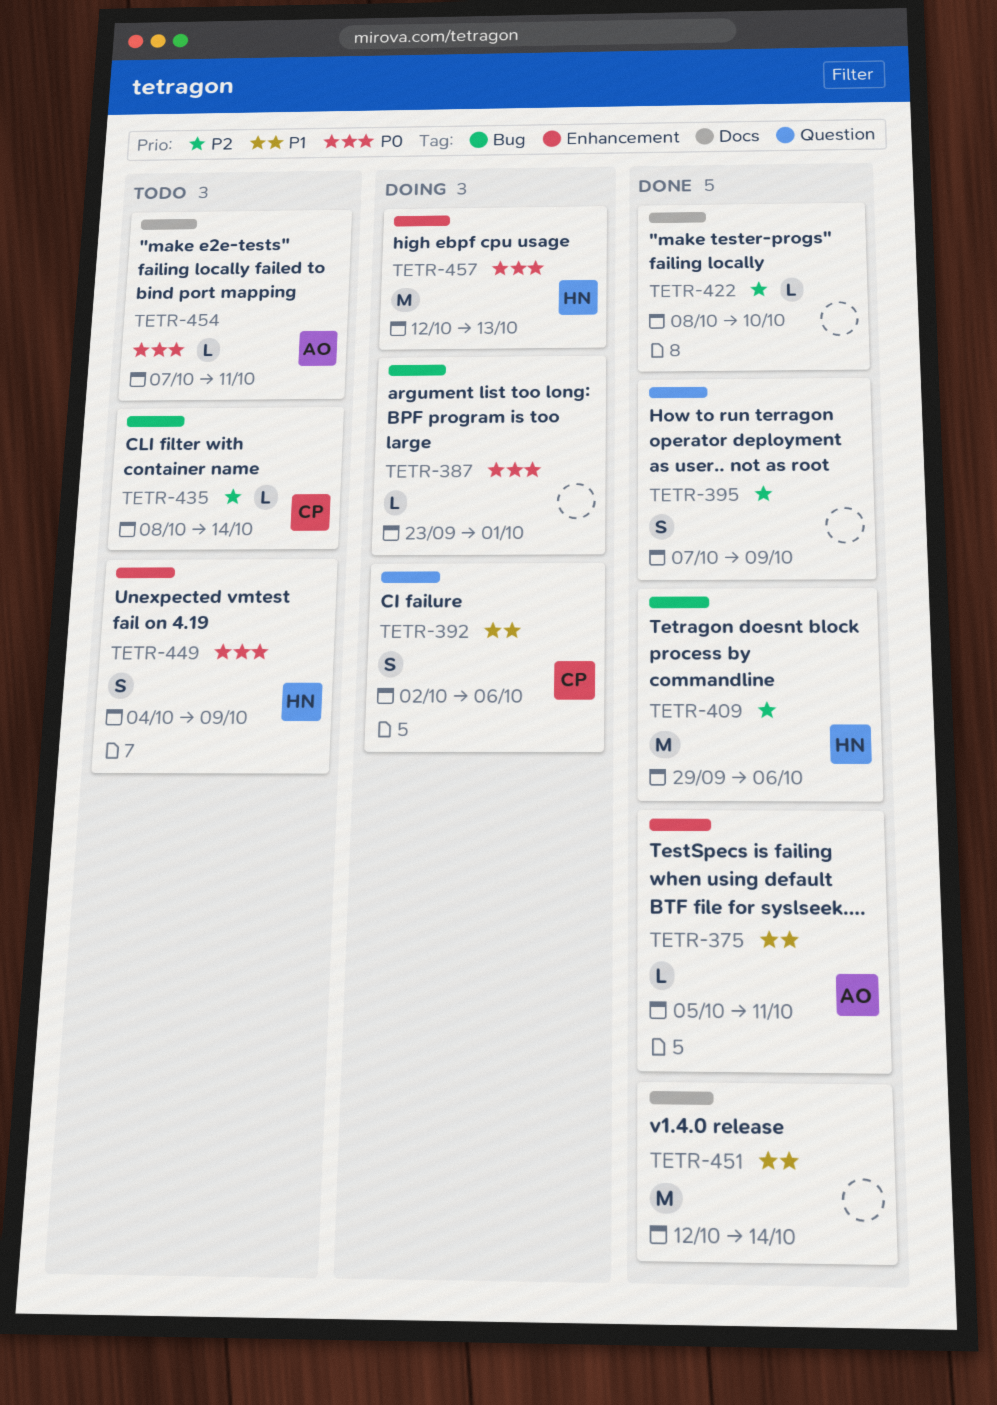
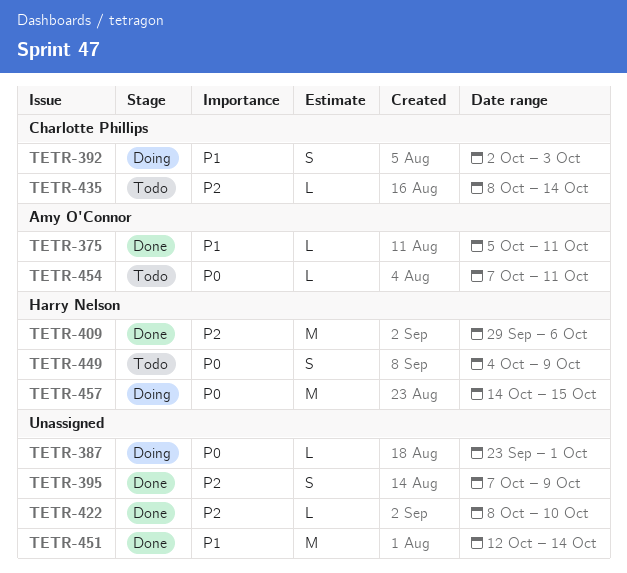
TETR-392, due: Oct 6 -> Oct 3
TETR-457, start: Oct 12 -> Oct 14
TETR-457, due: Oct 13 -> Oct 15

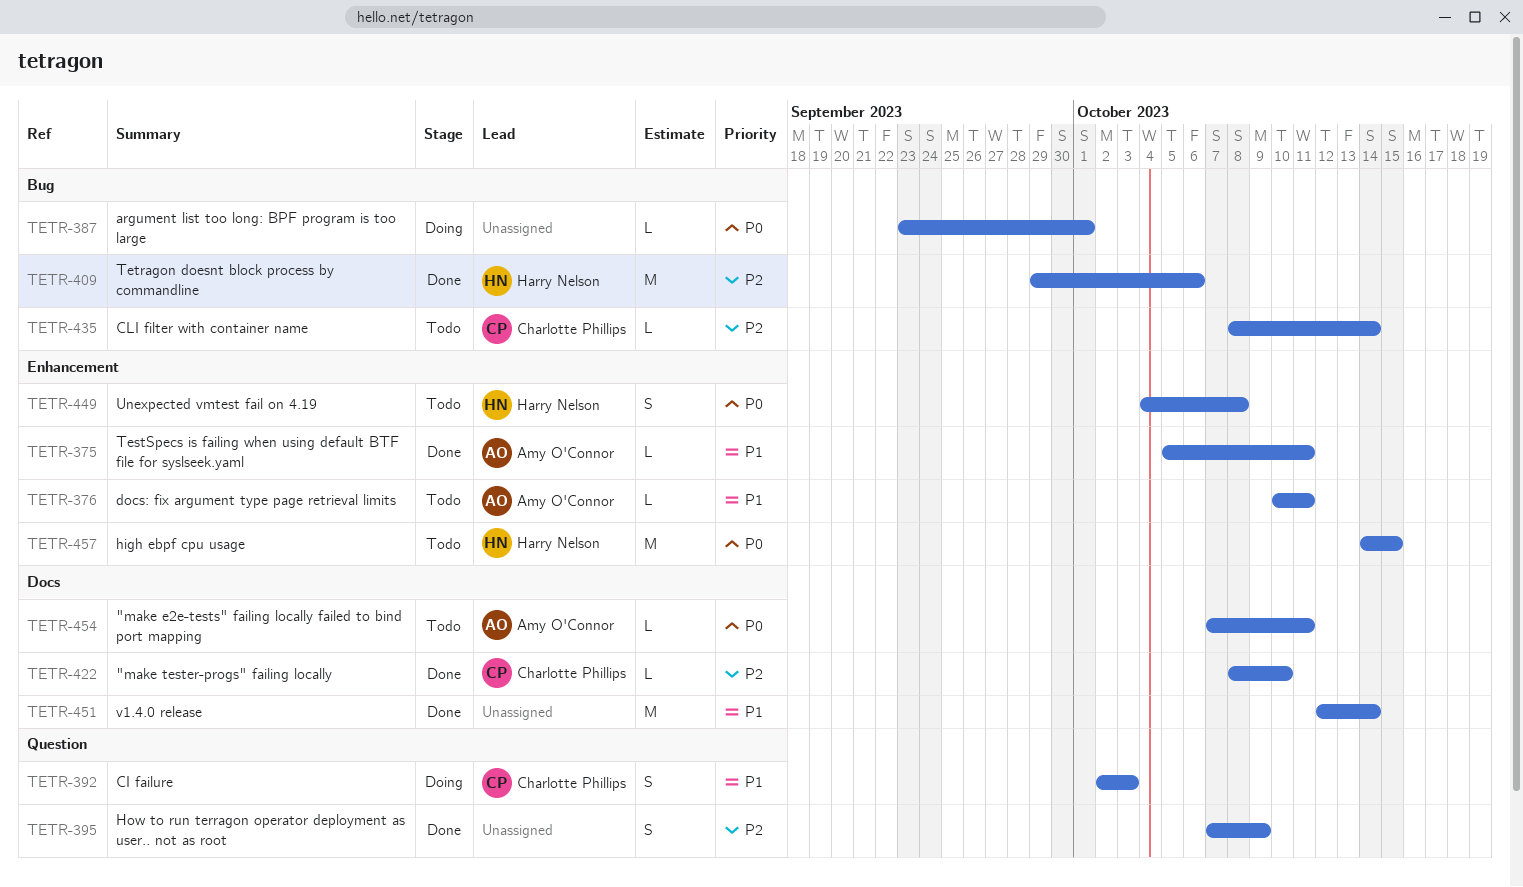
TETR-376: none -> present
TETR-422, owner: none -> Charlotte Phillips
TETR-449, due: Oct 9 -> Oct 8
TETR-457, status: Doing -> Todo

